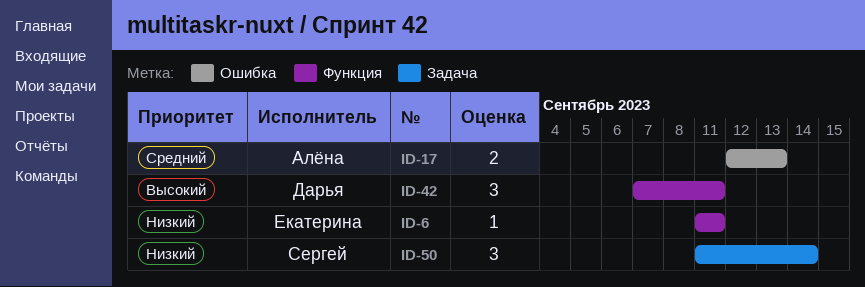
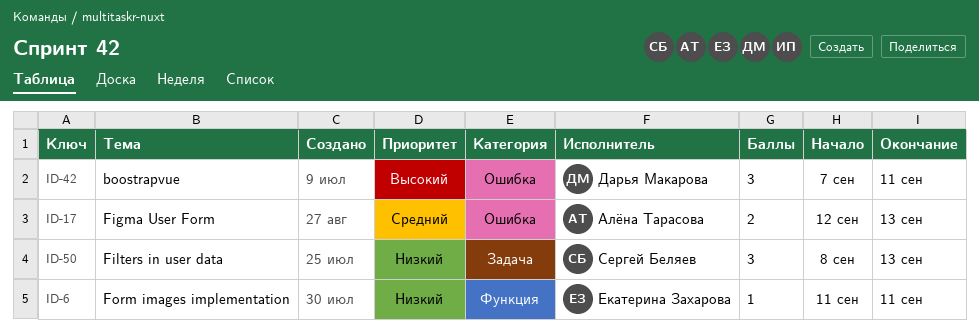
ID-42, label: Функция -> Ошибка
ID-50, start: Sep 11 -> Sep 8
ID-50, due: Sep 14 -> Sep 13

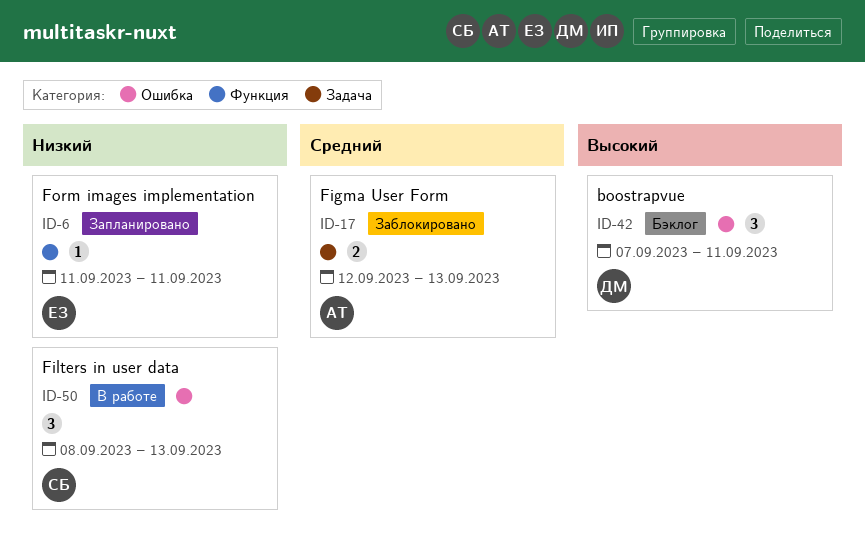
ID-17, label: Ошибка -> Задача
ID-50, label: Задача -> Ошибка

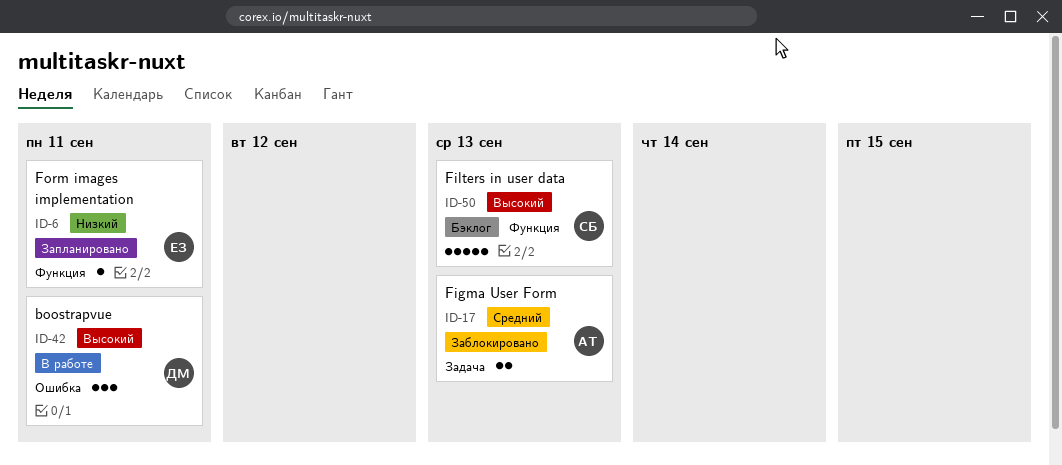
ID-42, status: Бэклог -> В работе
ID-50, status: В работе -> Бэклог
ID-50, priority: Низкий -> Высокий
ID-50, label: Ошибка -> Функция
ID-50, estimate: 3 -> 5

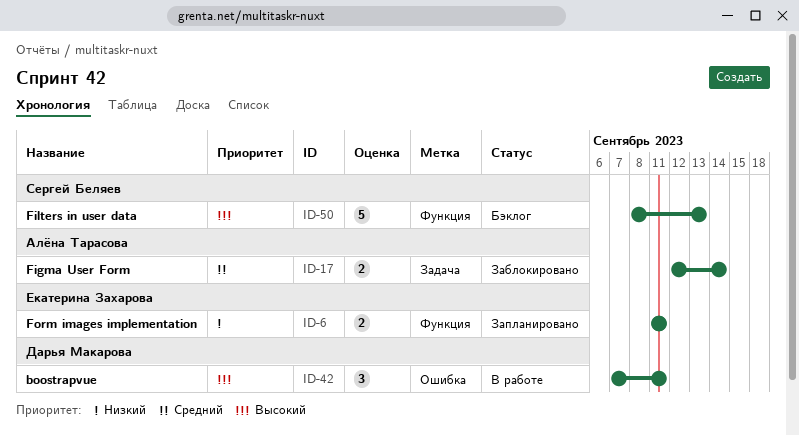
ID-6, estimate: 1 -> 2
ID-17, due: Sep 13 -> Sep 14

